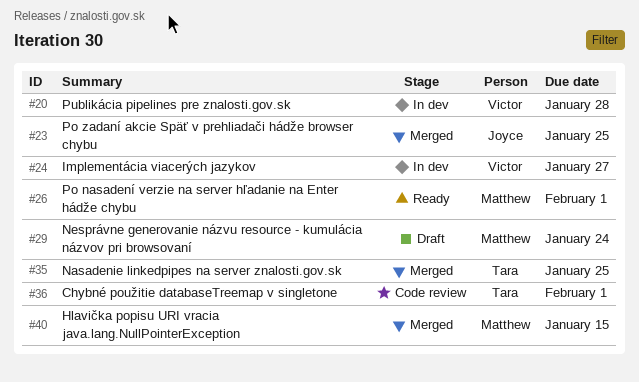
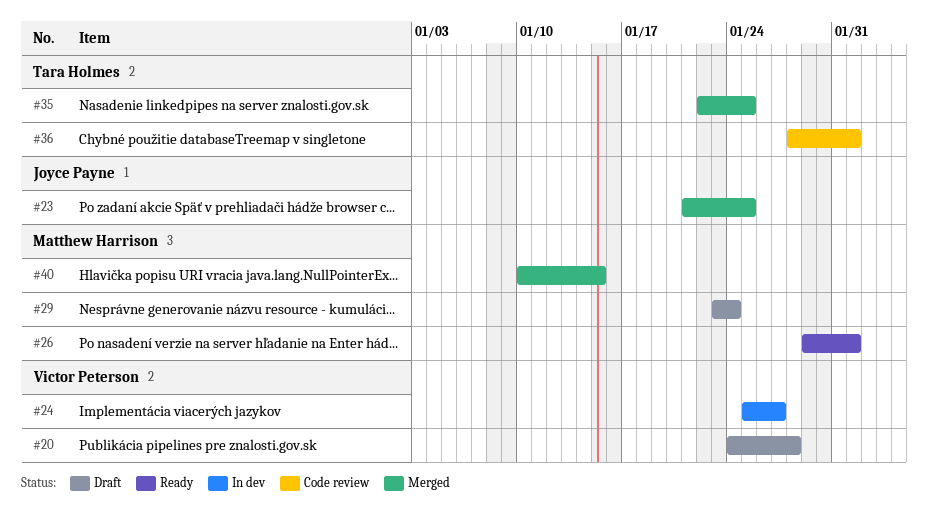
#20, status: In dev -> Draft

